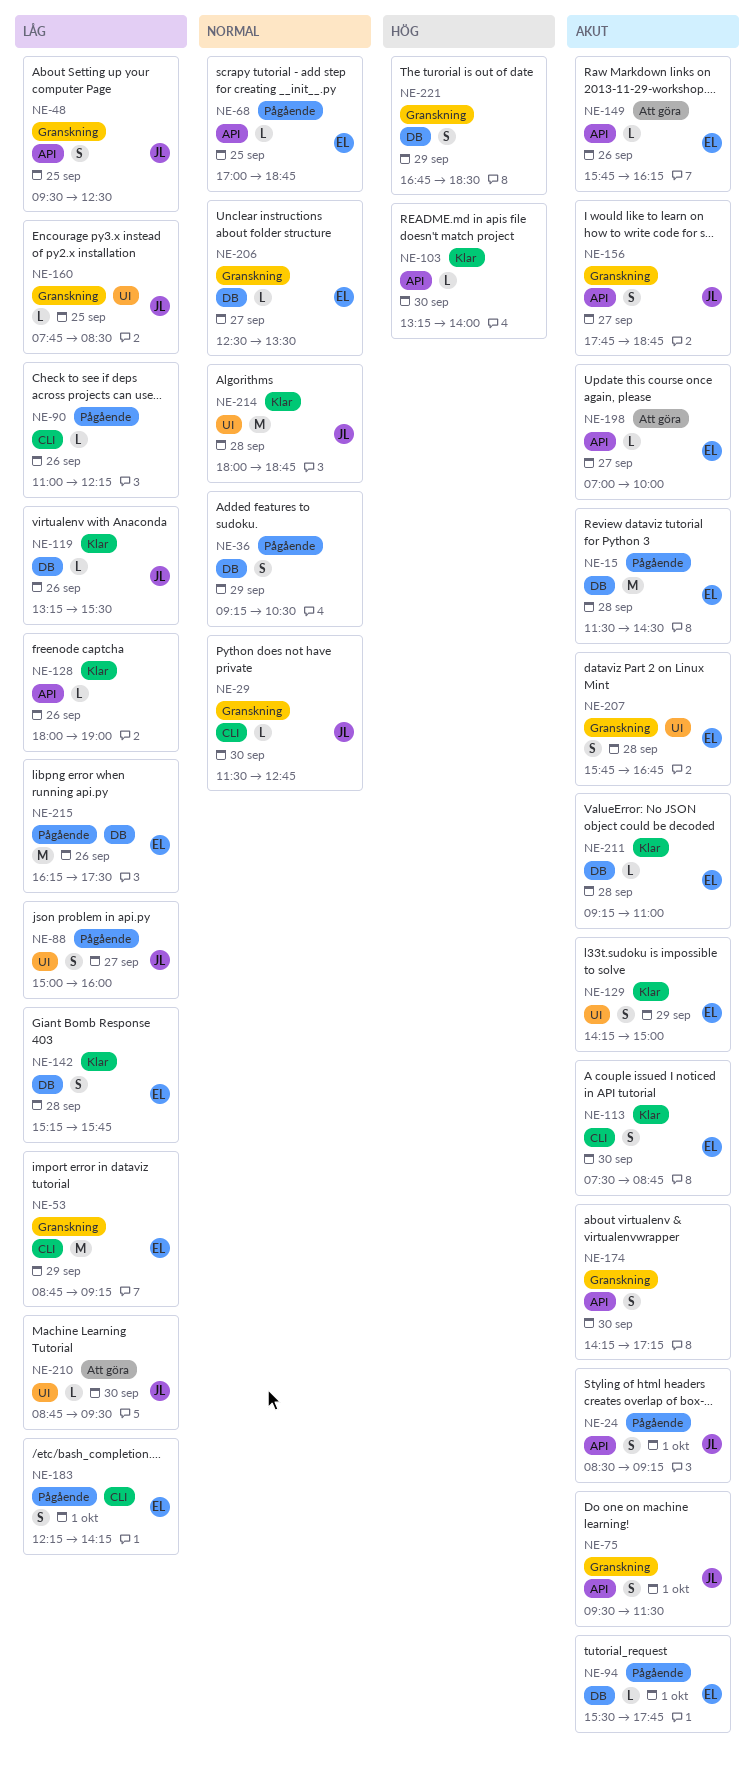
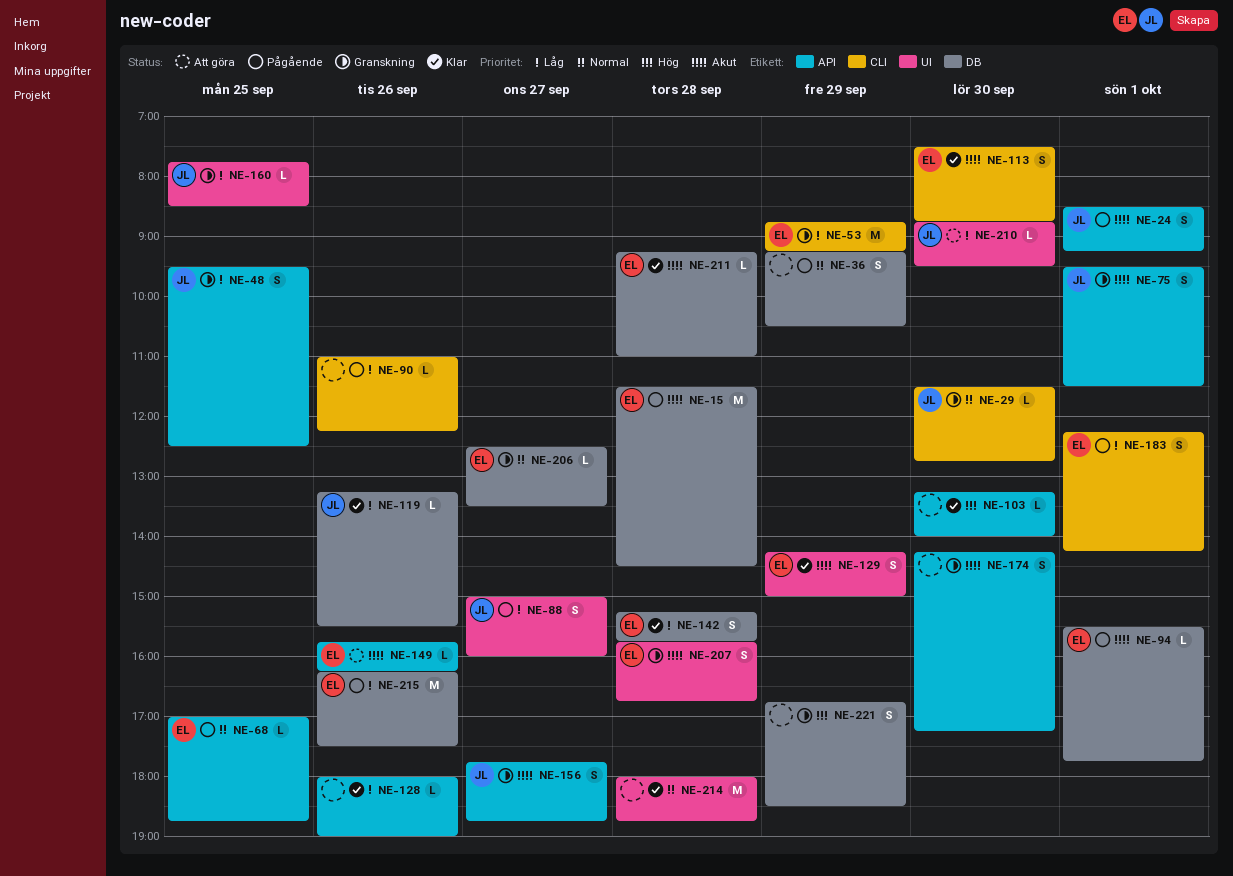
NE-198: present -> none
NE-214, owner: JL -> none

